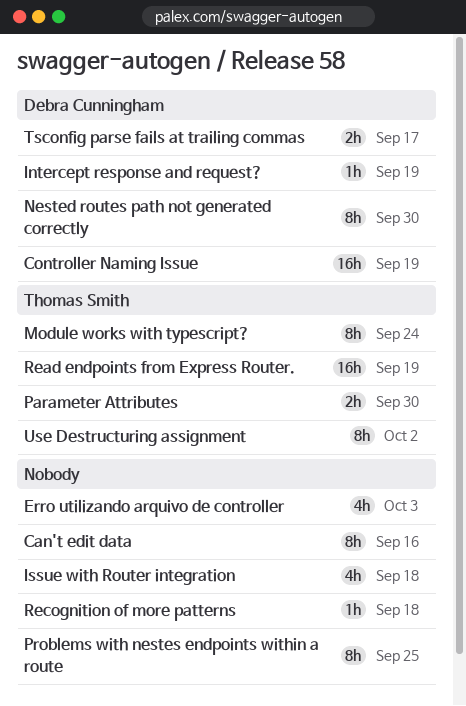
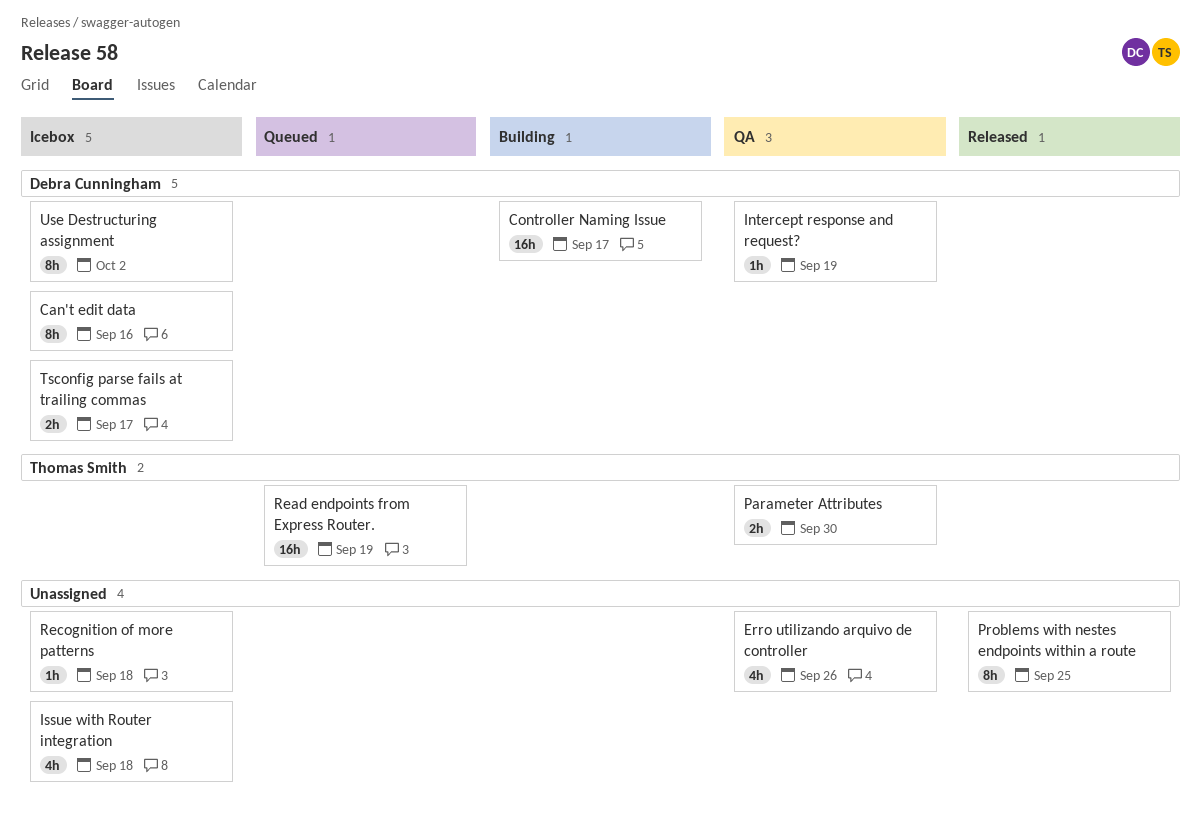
Can't edit data, owner: none -> Debra Cunningham
Controller Naming Issue, due: Sep 19 -> Sep 17
Erro utilizando arquivo de controller, due: Oct 3 -> Sep 26
Module works with typescript?: present -> none
Nested routes path not generated correctly: present -> none
Use Destructuring assignment, owner: Thomas Smith -> Debra Cunningham

